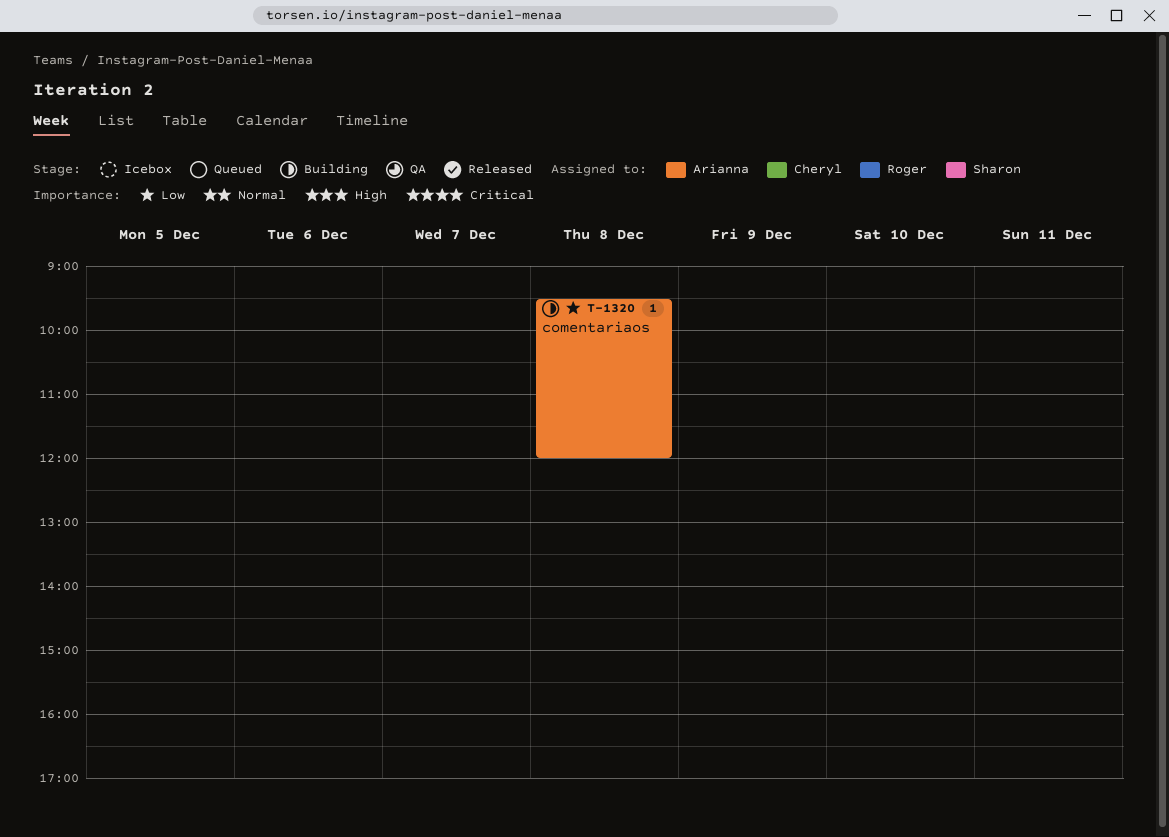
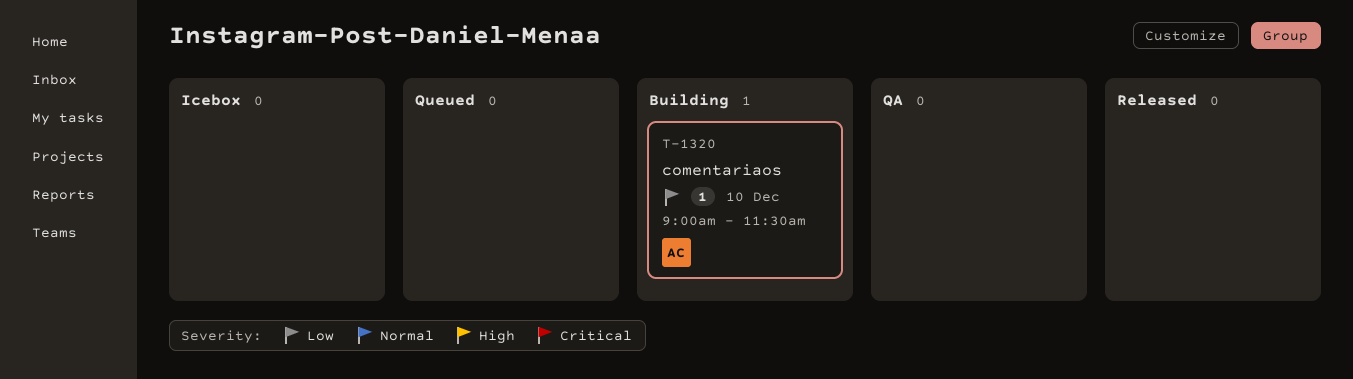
T-1320, day: Dec 8 -> Dec 10
T-1320, begins: 09:30 -> 09:00
T-1320, ends: 12:00 -> 11:30

